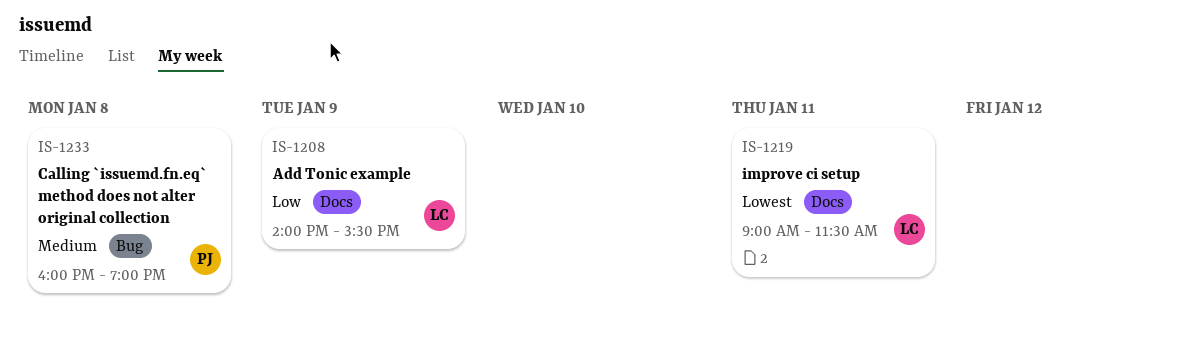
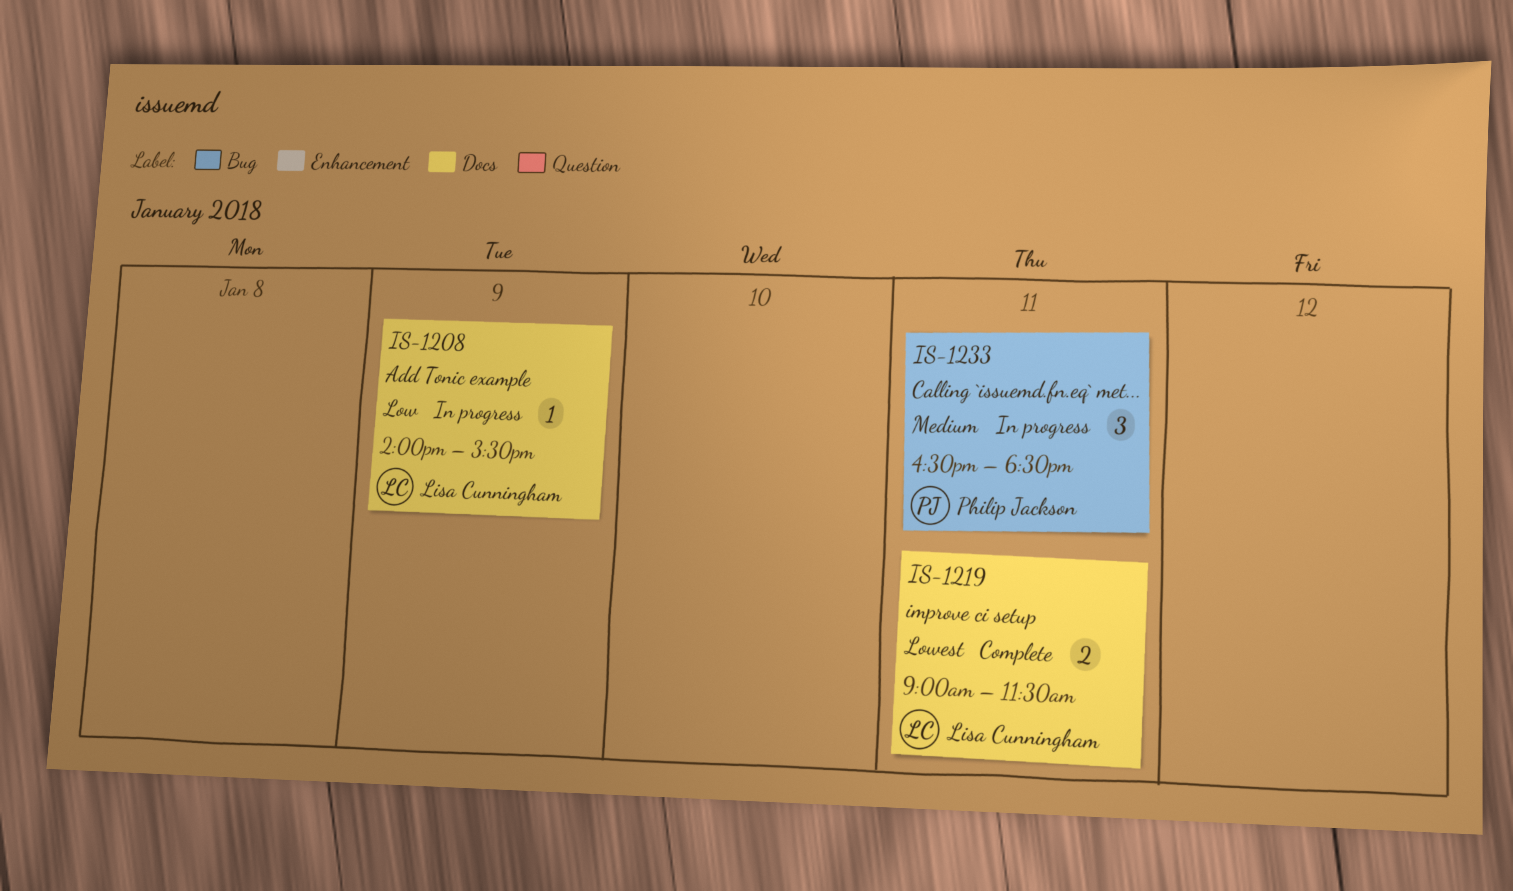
IS-1233, day: Jan 8 -> Jan 11
IS-1233, begins: 16:00 -> 16:30
IS-1233, ends: 19:00 -> 18:30

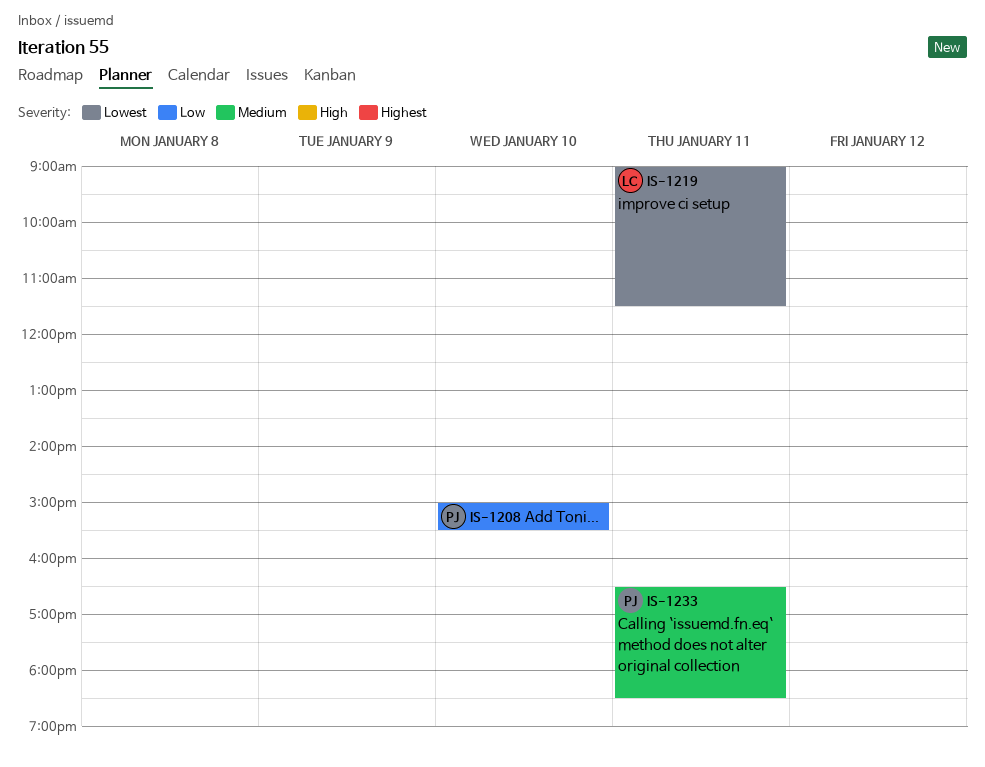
IS-1208, owner: Lisa Cunningham -> Philip Jackson
IS-1208, day: Jan 9 -> Jan 10
IS-1208, begins: 14:00 -> 15:00

